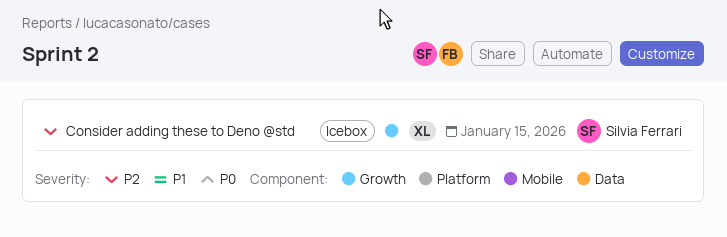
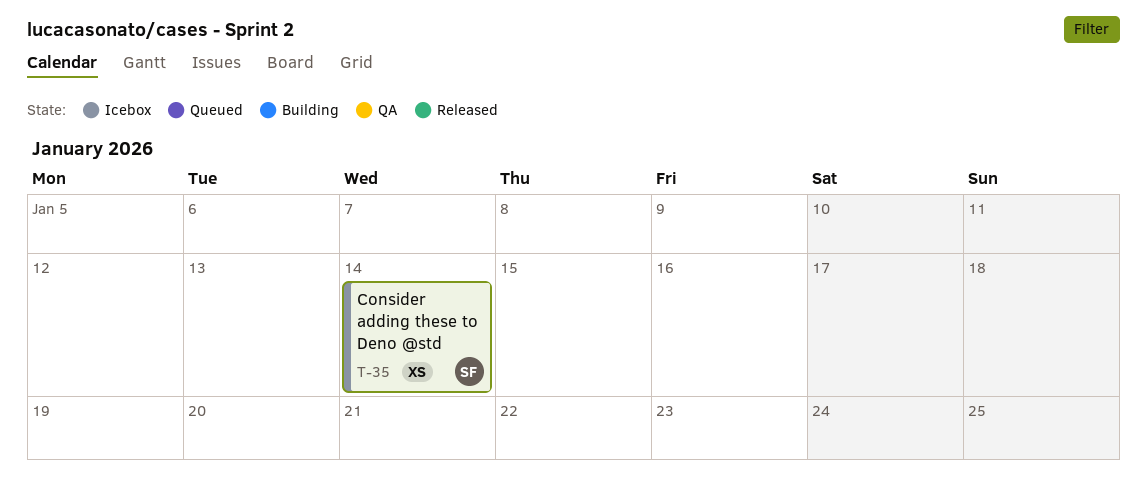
Consider adding these to Deno @std, estimate: XL -> XS
Consider adding these to Deno @std, due: Jan 15 -> Jan 14

